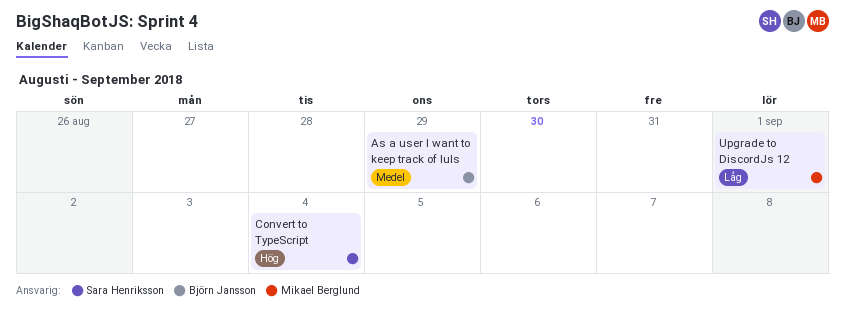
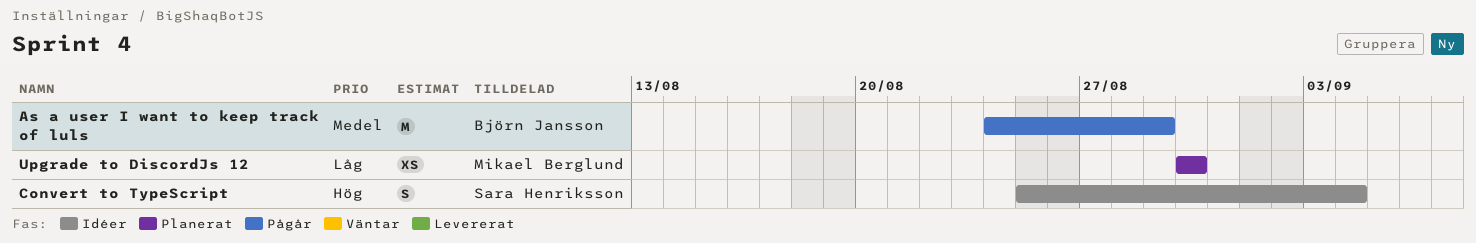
Upgrade to DiscordJs 12, due: Sep 1 -> Aug 30

